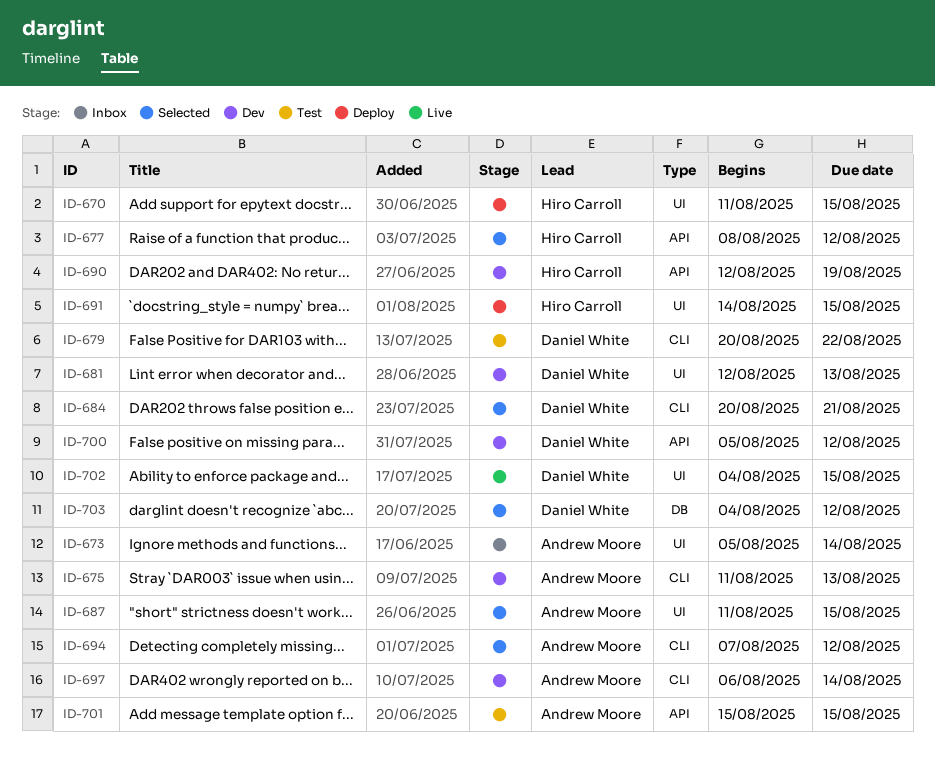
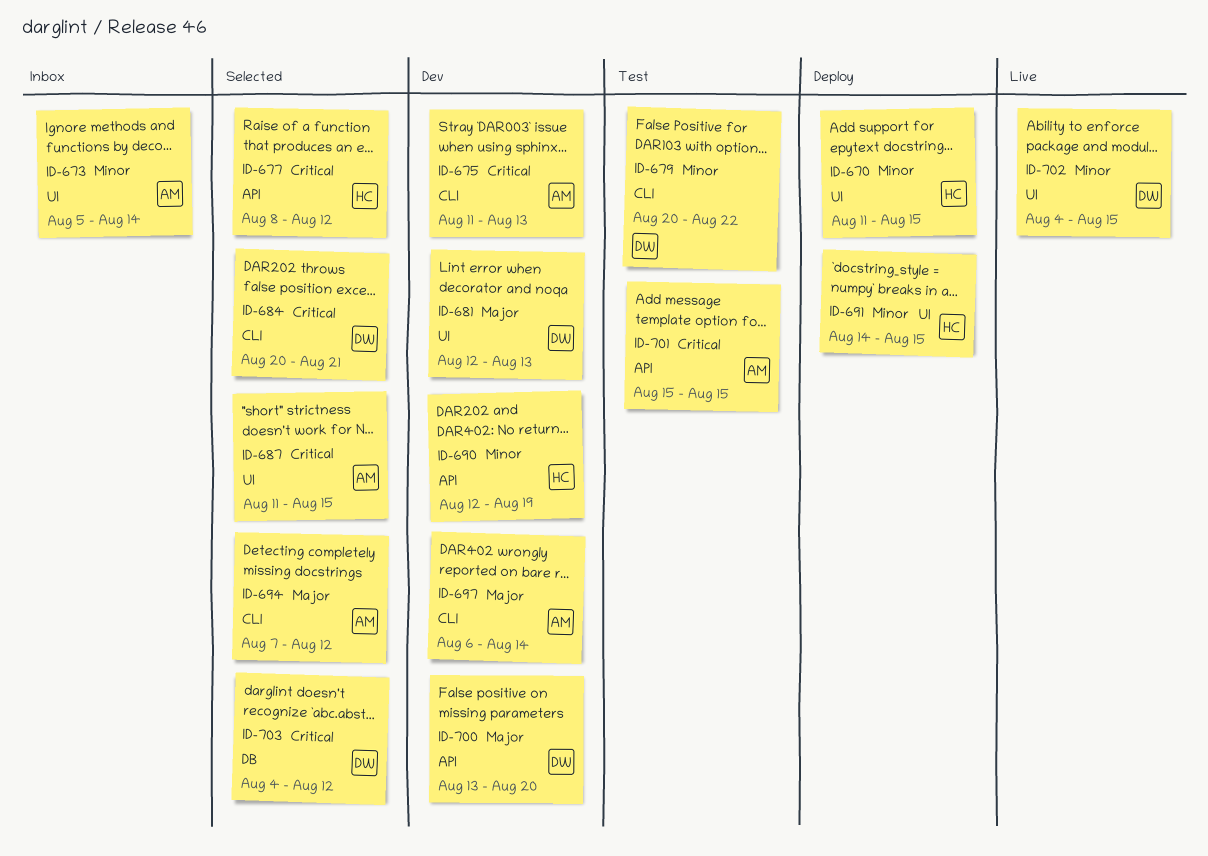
ID-700, start: Aug 5 -> Aug 13
ID-700, due: Aug 12 -> Aug 20

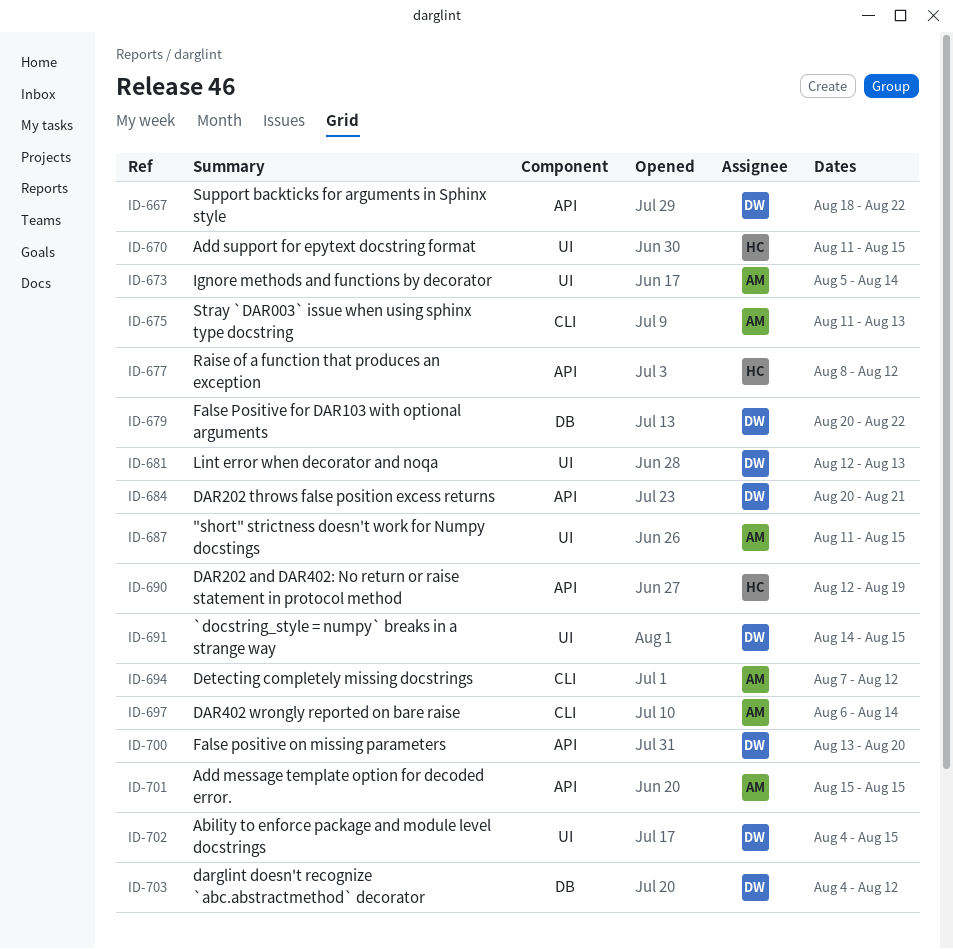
ID-667: none -> present
ID-679, label: CLI -> DB
ID-684, label: CLI -> API
ID-691, owner: HC -> DW

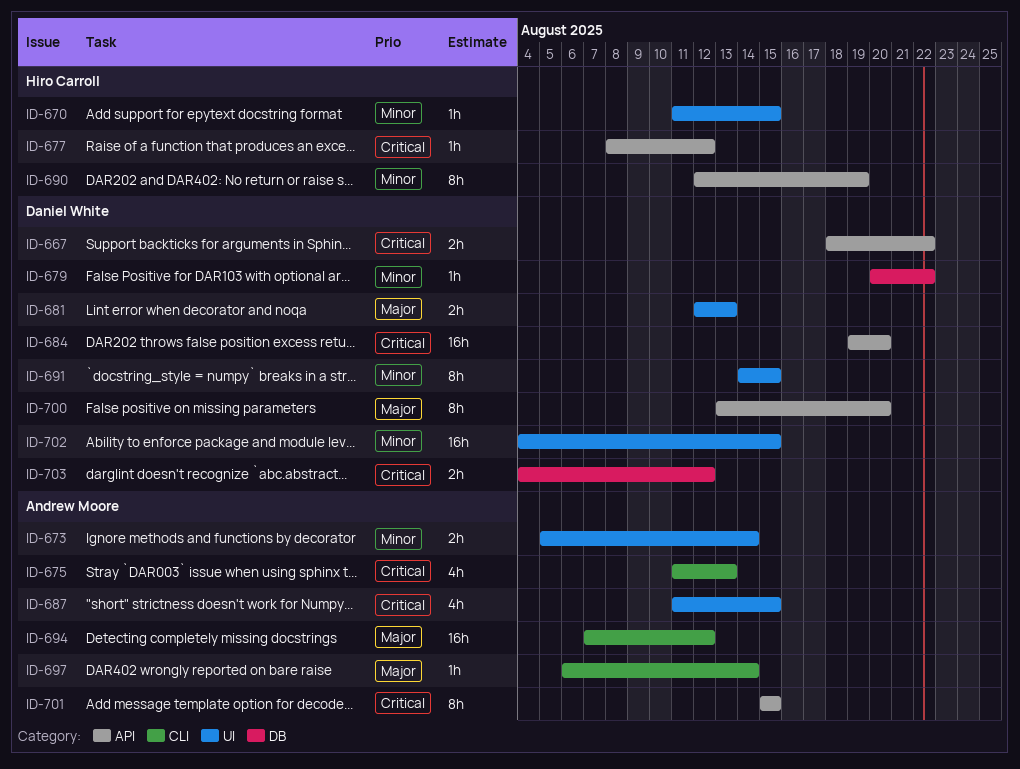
ID-684, start: Aug 20 -> Aug 19
ID-684, due: Aug 21 -> Aug 20

